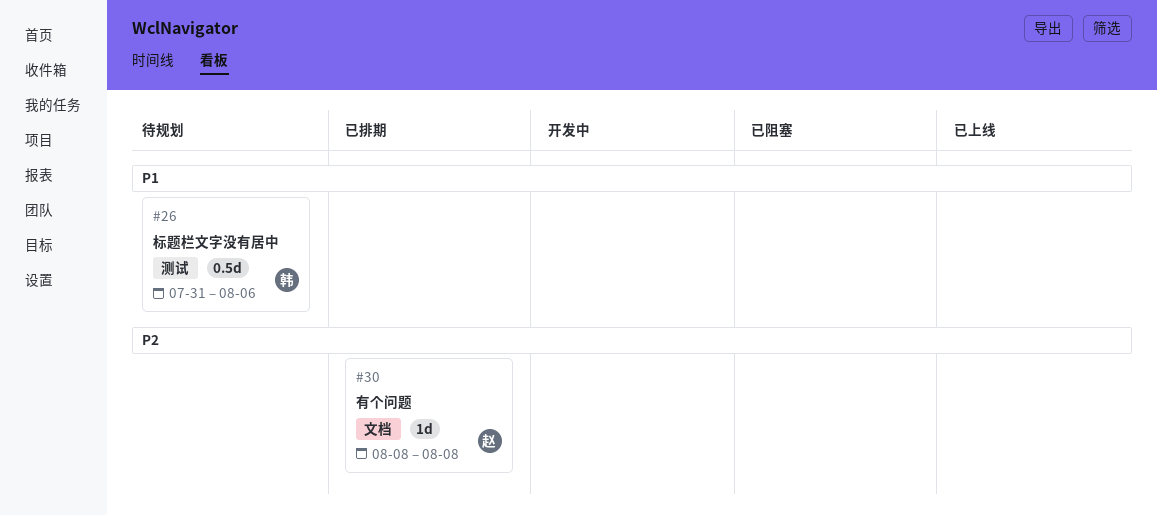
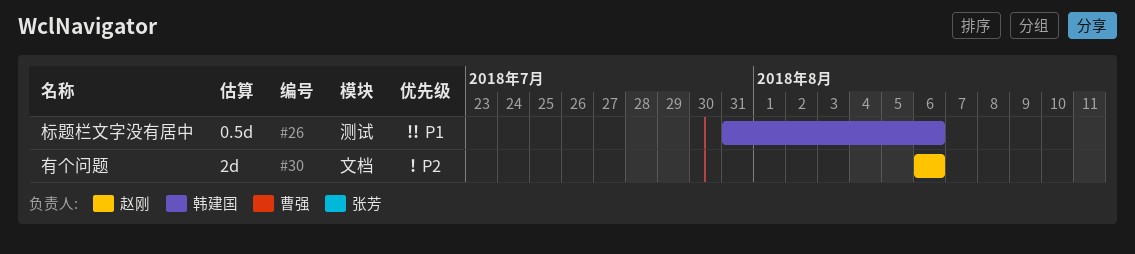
#30, estimate: 1d -> 2d
#30, start: Aug 8 -> Aug 6
#30, due: Aug 8 -> Aug 6

